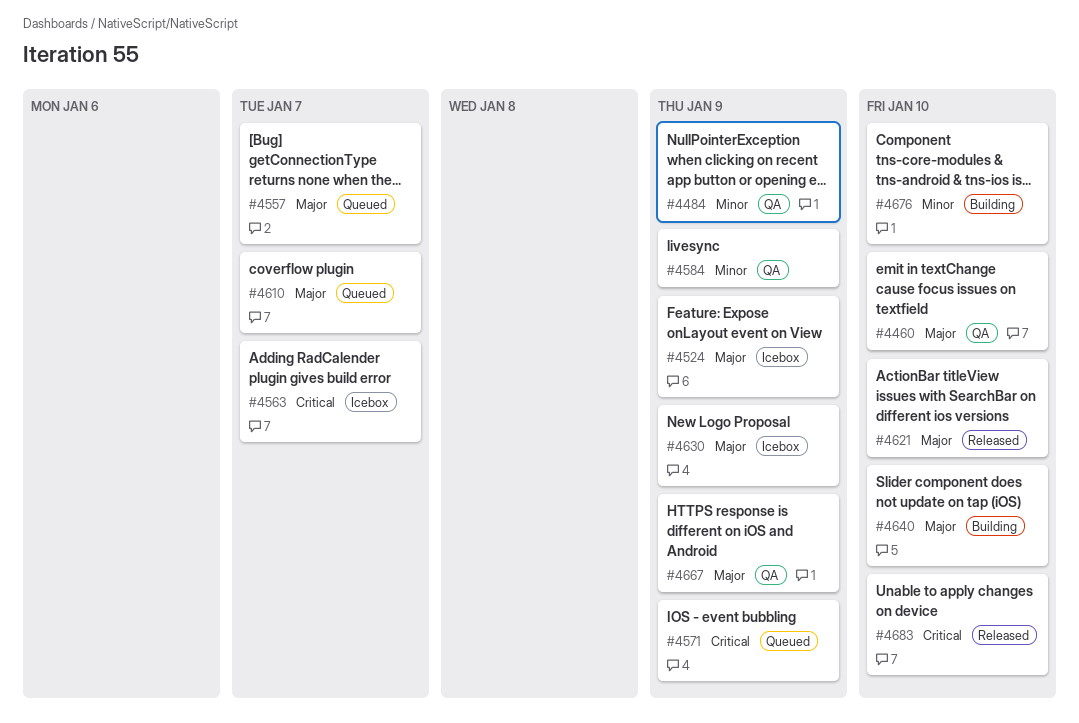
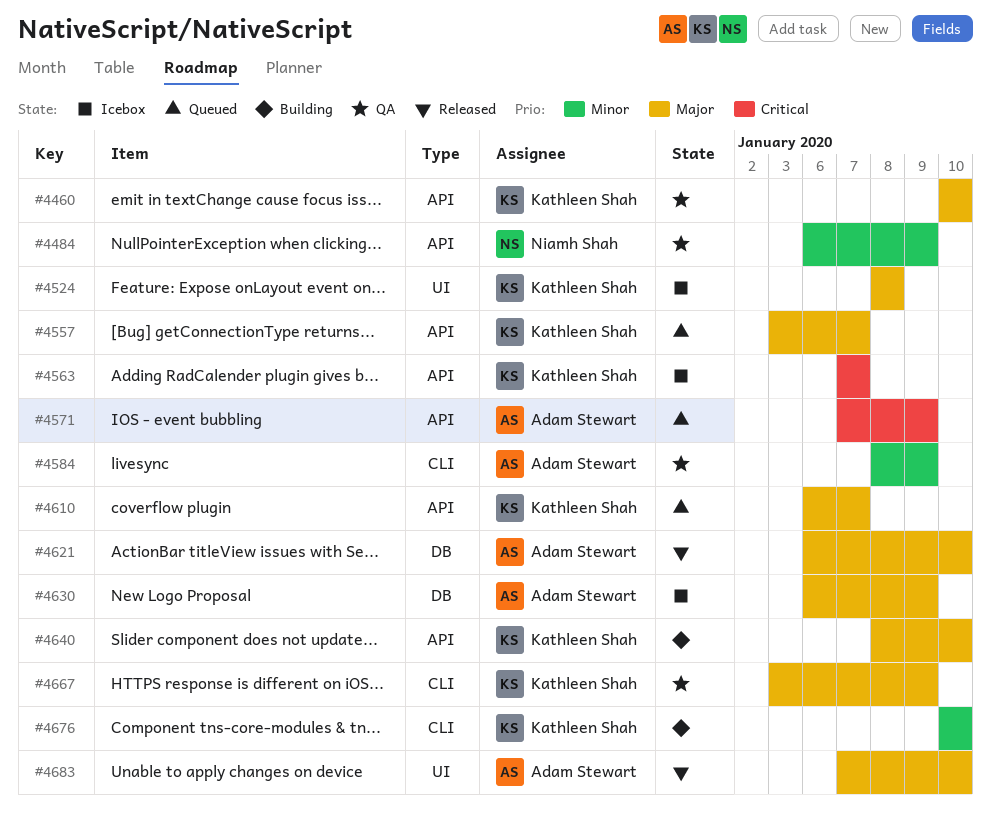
#4524, due: Jan 9 -> Jan 8
#4683, priority: Critical -> Major

